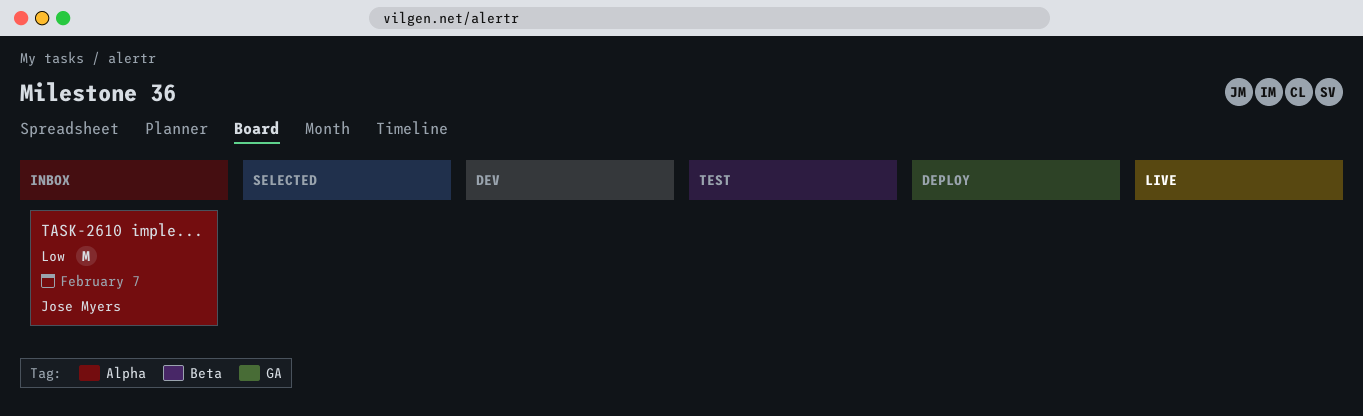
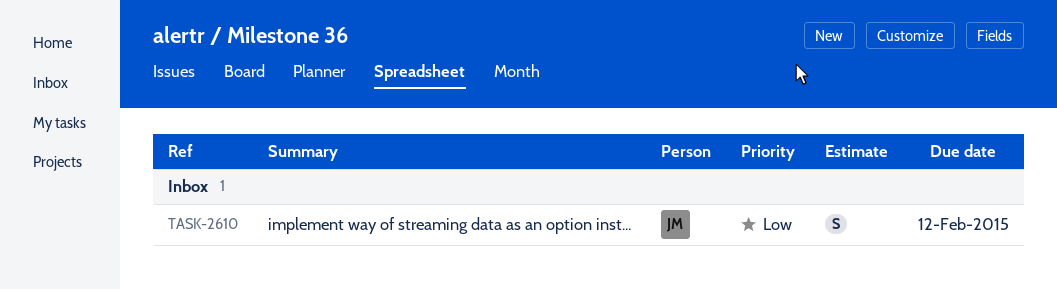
TASK-2610, estimate: M -> S
TASK-2610, due: Feb 7 -> Feb 12

